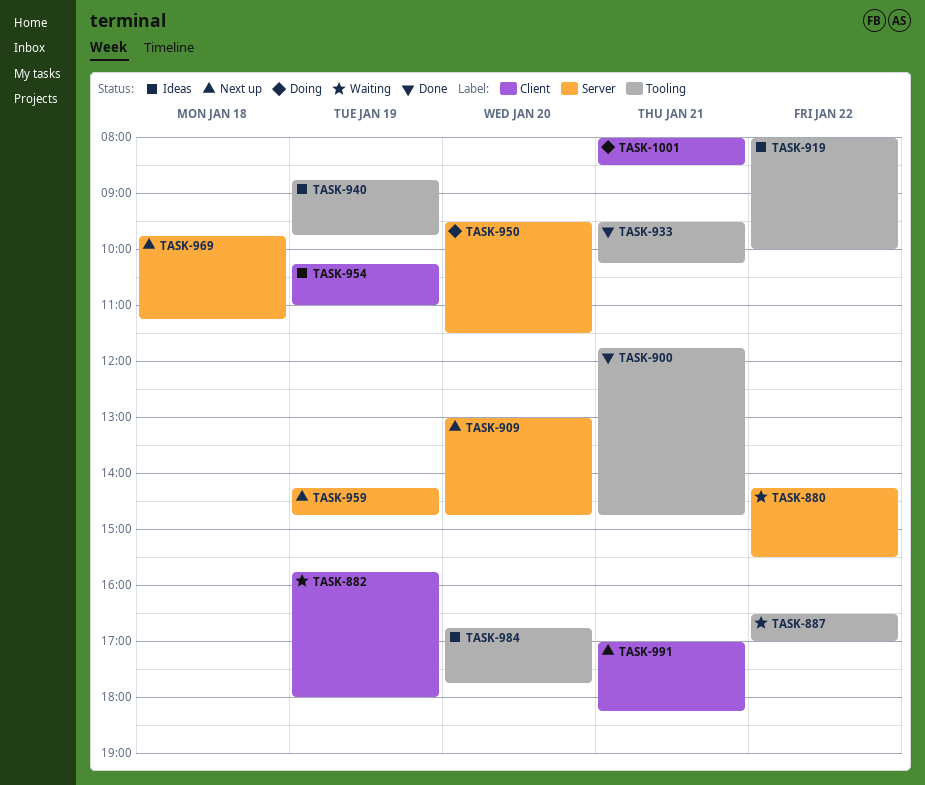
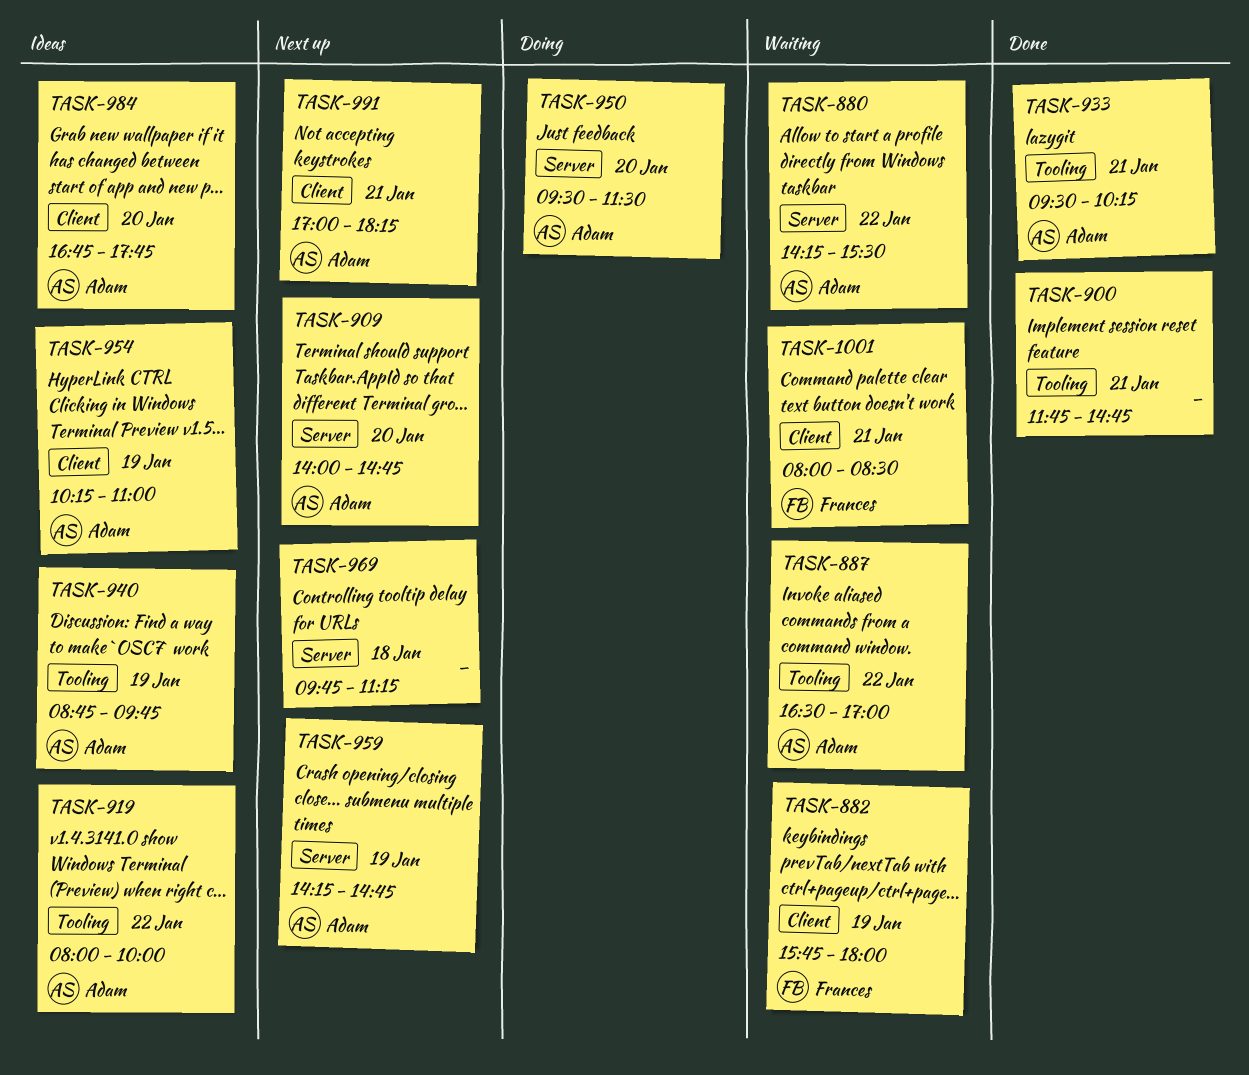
TASK-909, begins: 13:00 -> 14:00
TASK-984, label: Tooling -> Client
TASK-1001, status: Doing -> Waiting

